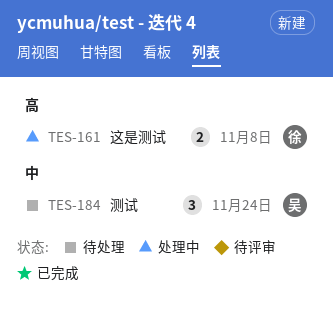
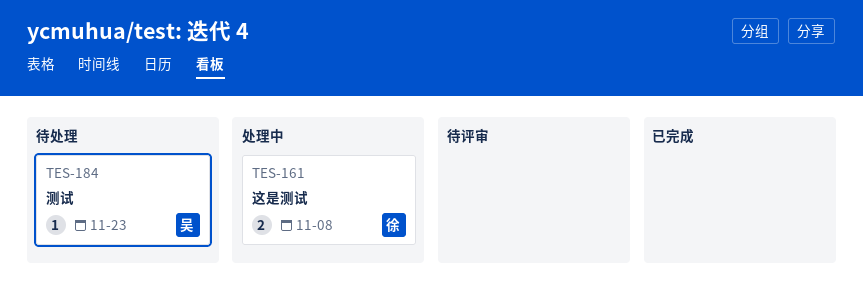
TES-184, estimate: 3 -> 1
TES-184, due: Nov 24 -> Nov 23

